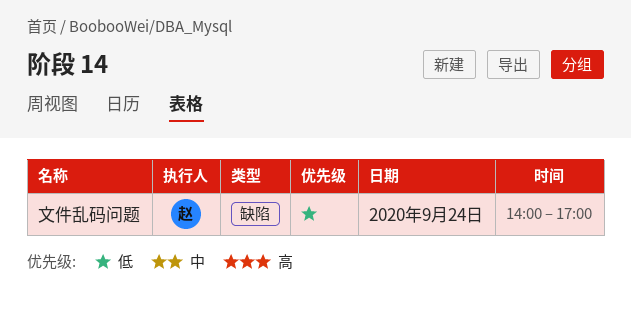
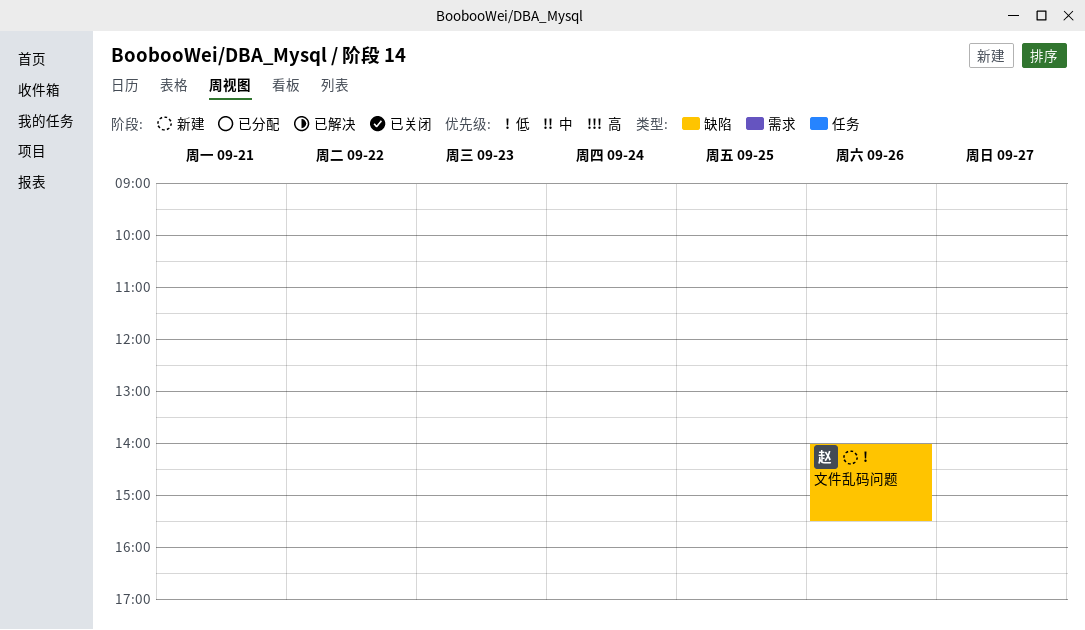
文件乱码问题, day: Sep 24 -> Sep 26
文件乱码问题, ends: 17:00 -> 15:30

